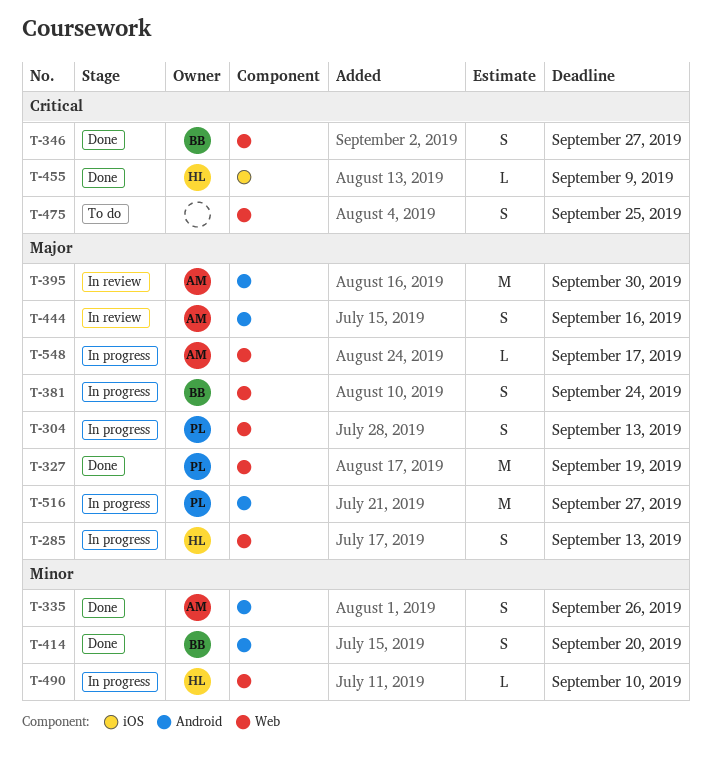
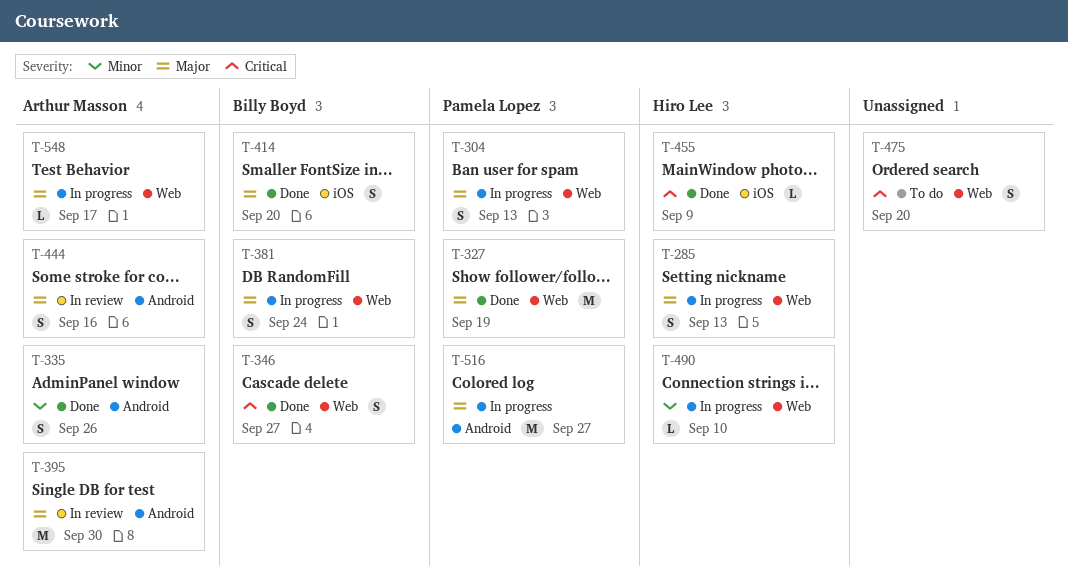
T-414, priority: Minor -> Major
T-414, label: Android -> iOS
T-475, due: Sep 25 -> Sep 20

